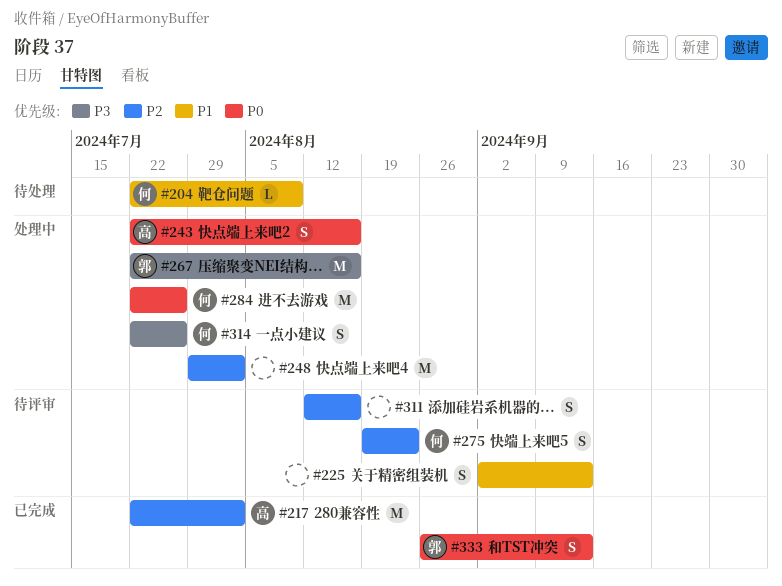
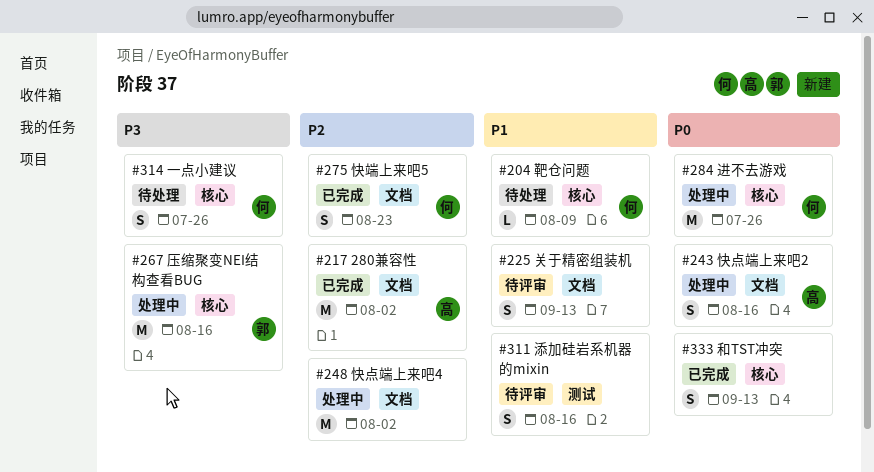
#275, status: 待评审 -> 已完成
#311, priority: P2 -> P1
#314, status: 处理中 -> 待处理
#333, owner: 郭 -> none

